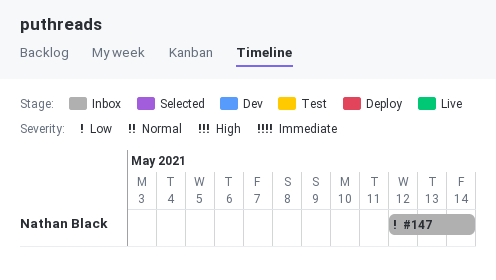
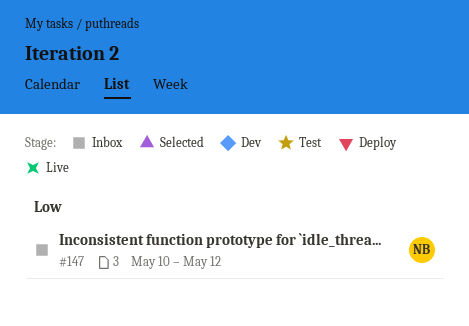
#147, start: May 12 -> May 10
#147, due: May 14 -> May 12

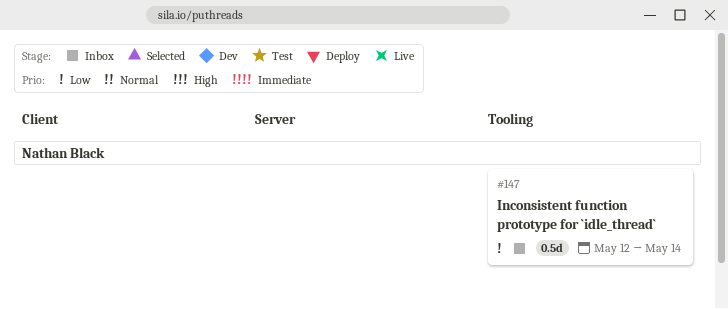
#147, start: May 10 -> May 12
#147, due: May 12 -> May 14

